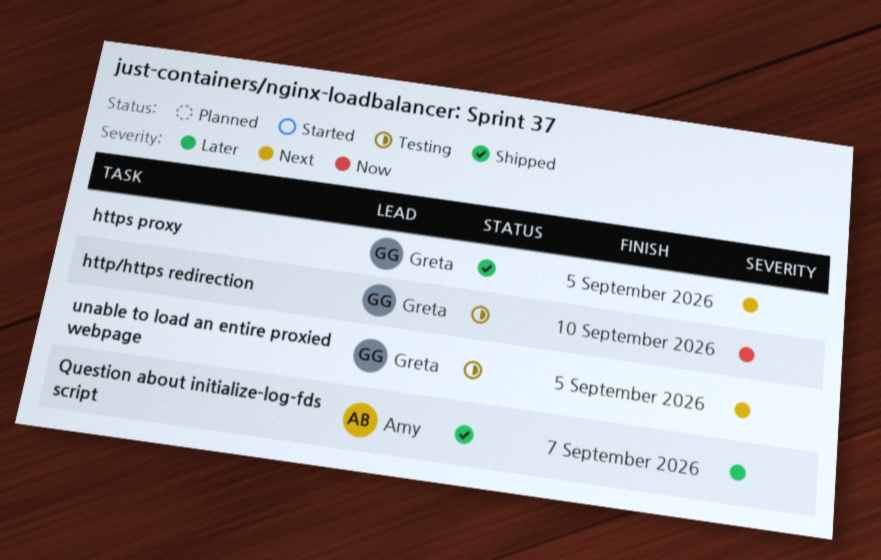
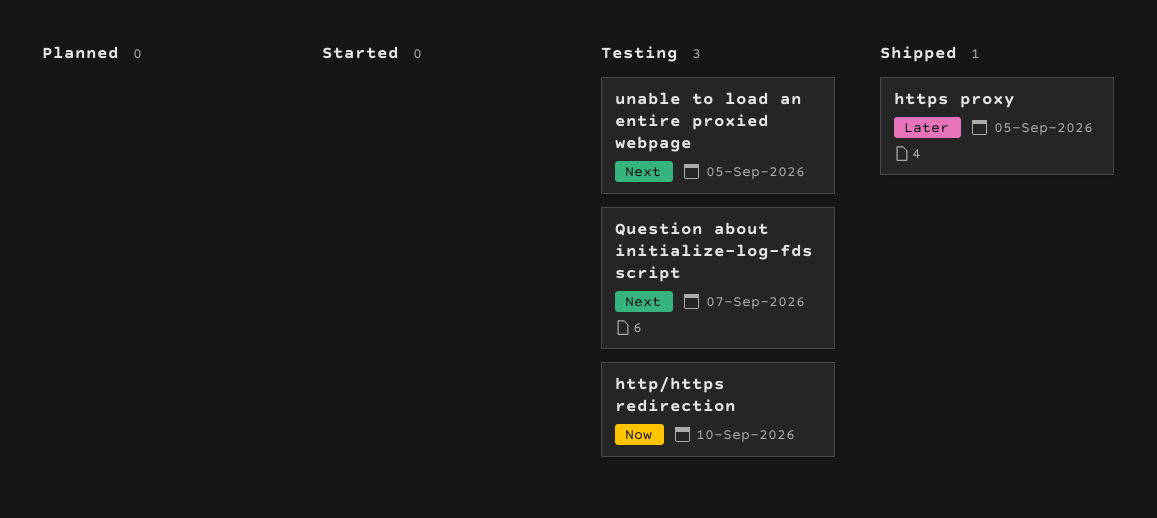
https proxy, priority: Next -> Later
Question about initialize-log-fds script, status: Shipped -> Testing
Question about initialize-log-fds script, priority: Later -> Next

